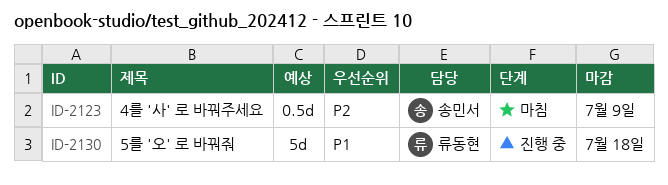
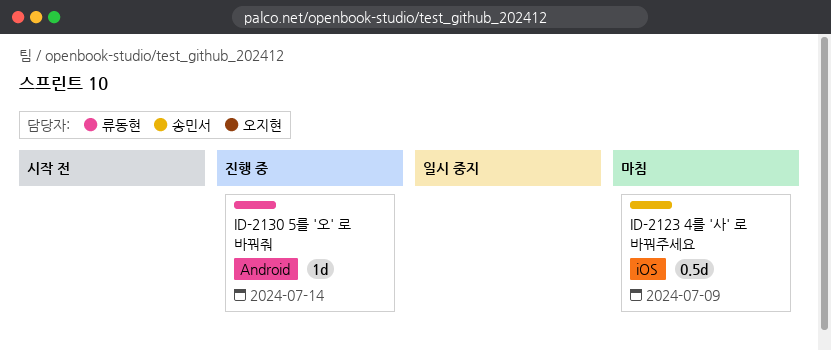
ID-2130, estimate: 5d -> 1d
ID-2130, due: Jul 18 -> Jul 14

